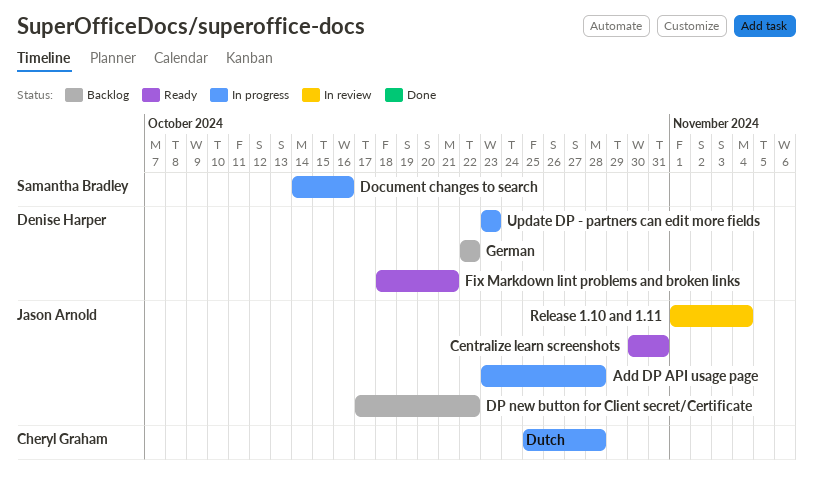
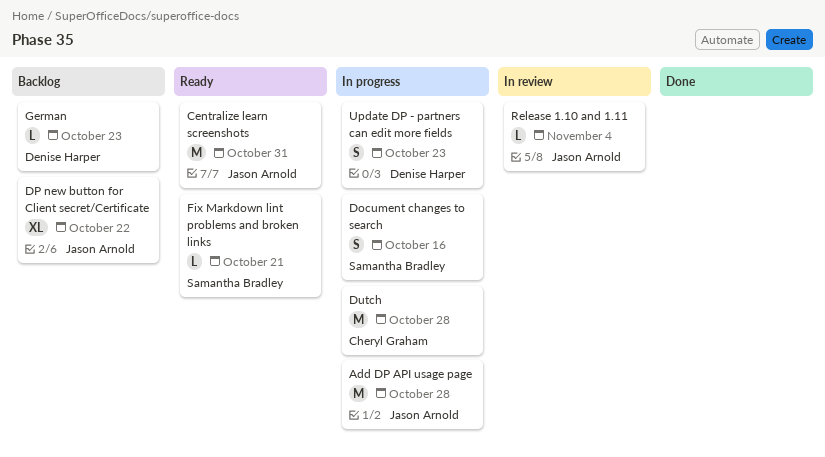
Fix Markdown lint problems and broken links, owner: Denise Harper -> Samantha Bradley
German, due: Oct 22 -> Oct 23

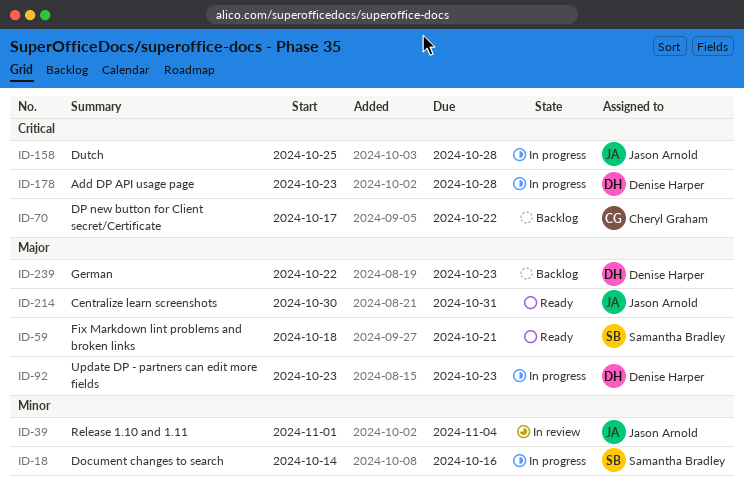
Add DP API usage page, owner: Jason Arnold -> Denise Harper
DP new button for Client secret/Certificate, owner: Jason Arnold -> Cheryl Graham
Dutch, owner: Cheryl Graham -> Jason Arnold

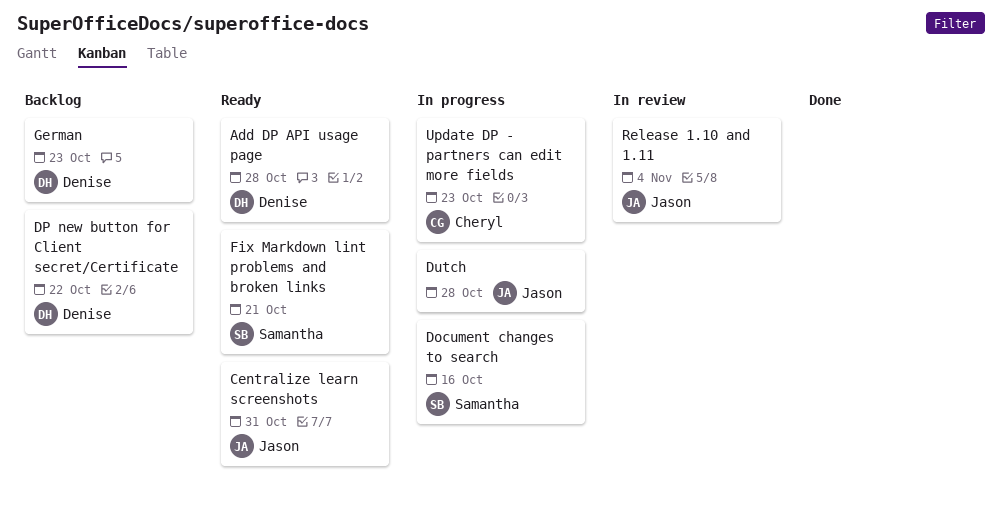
Add DP API usage page, status: In progress -> Ready
DP new button for Client secret/Certificate, owner: Cheryl Graham -> Denise Harper
Update DP - partners can edit more fields, owner: Denise Harper -> Cheryl Graham

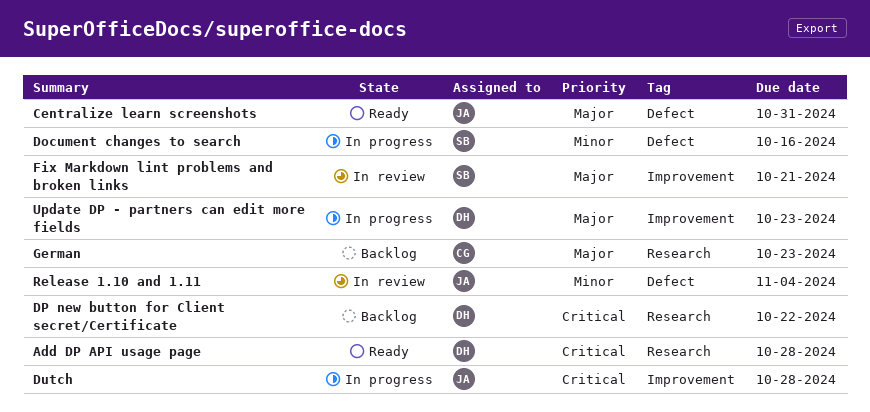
Fix Markdown lint problems and broken links, status: Ready -> In review
German, owner: Denise -> Cheryl
Update DP - partners can edit more fields, owner: Cheryl -> Denise

